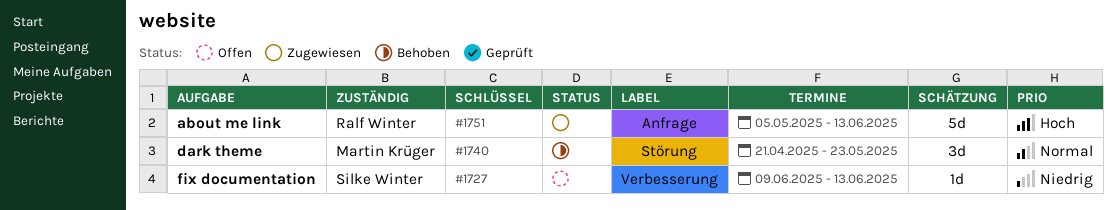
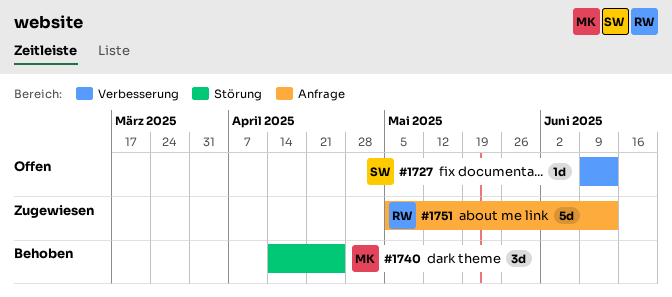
#1740, start: Apr 21 -> Apr 14
#1740, due: May 23 -> Apr 25

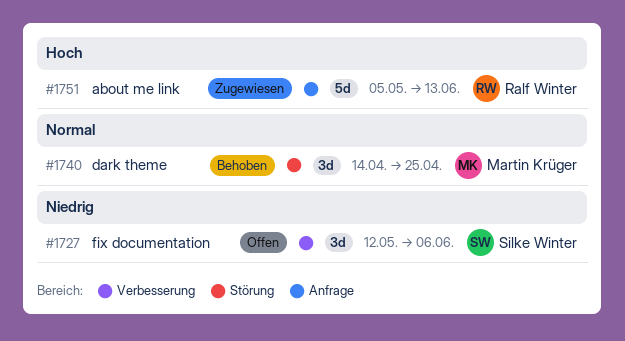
#1727, estimate: 1d -> 3d
#1727, start: Jun 9 -> May 12
#1727, due: Jun 13 -> Jun 6

